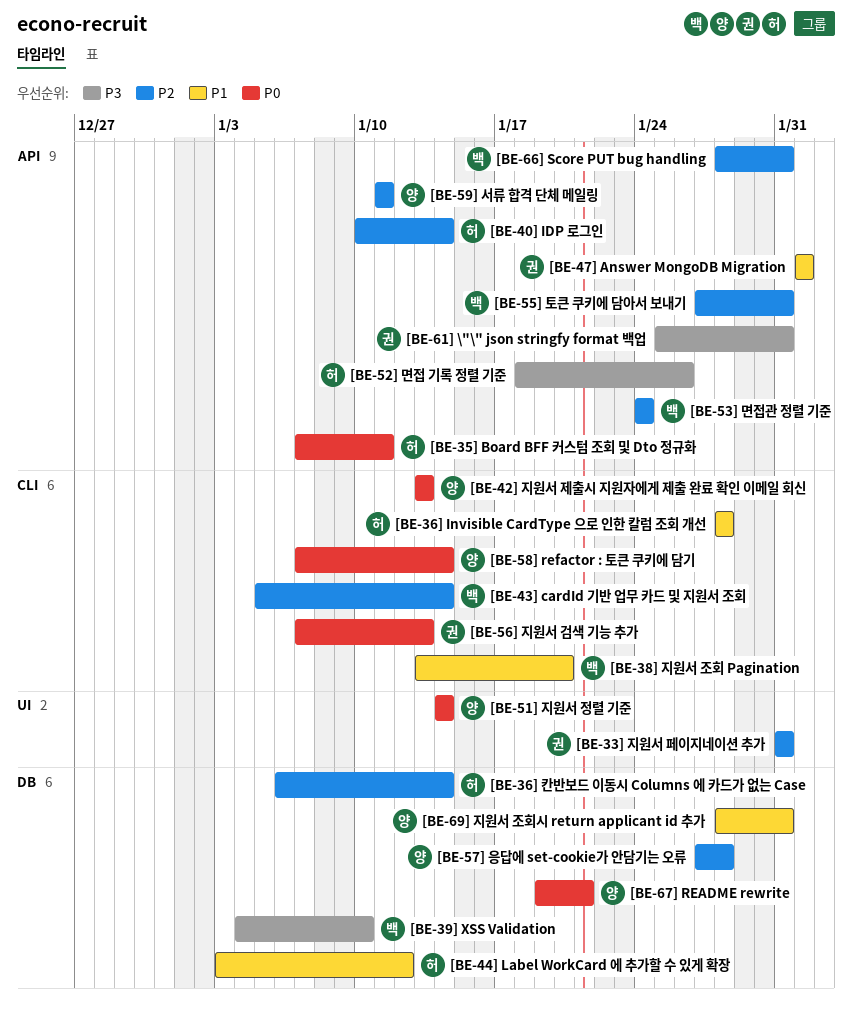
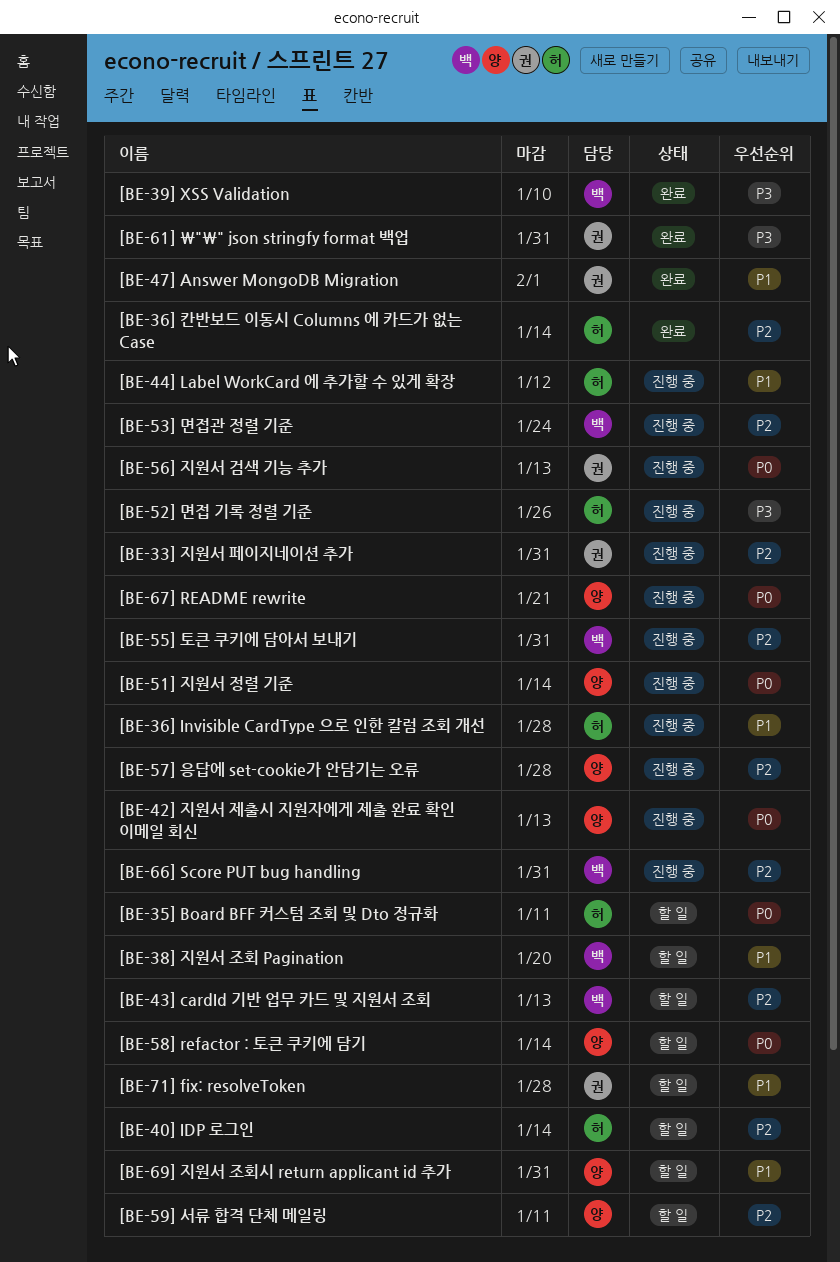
[BE-43] cardId 기반 업무 카드 및 지원서 조회, due: Jan 14 -> Jan 13
[BE-71] fix: resolveToken: none -> present

